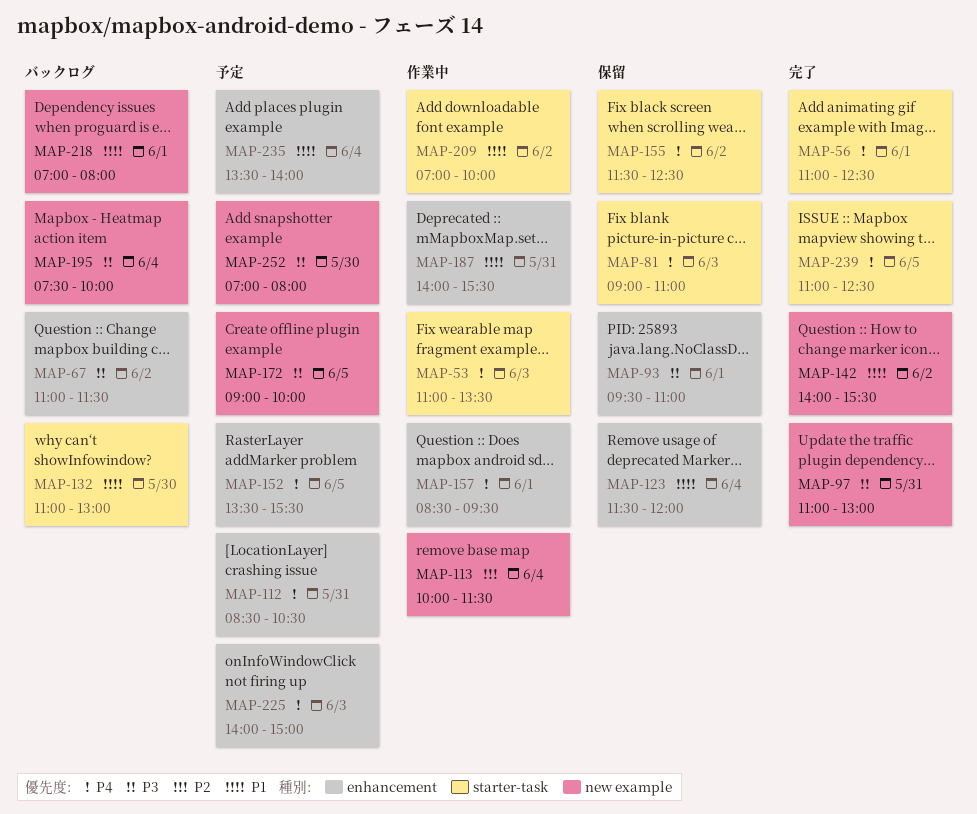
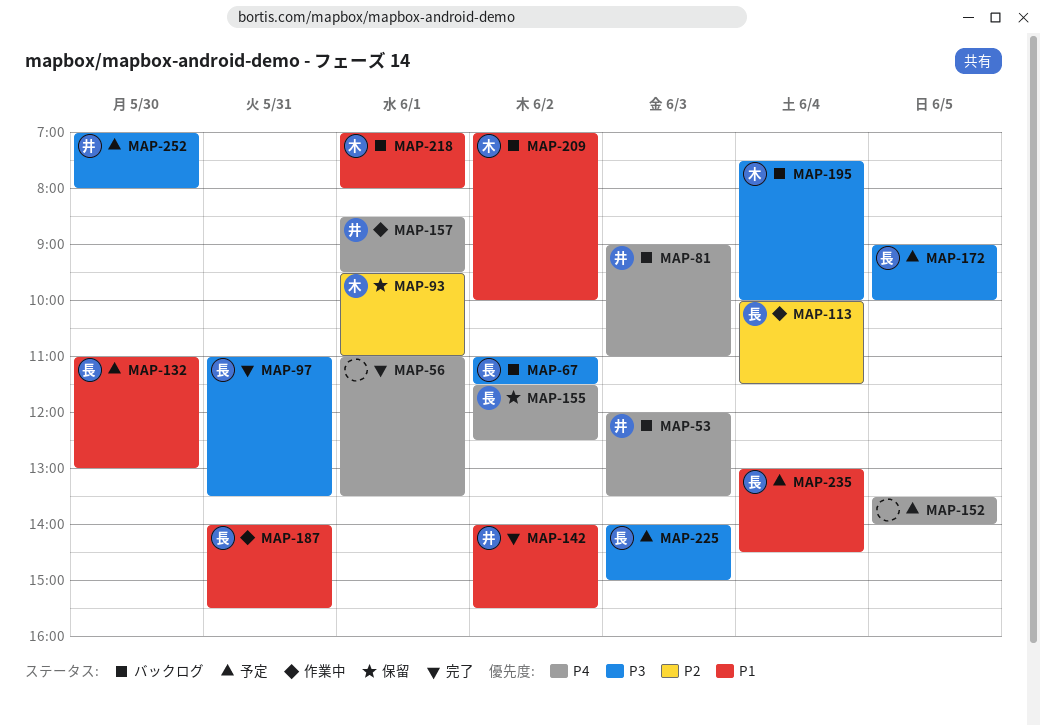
MAP-53, status: 作業中 -> バックログ
MAP-53, begins: 11:00 -> 12:00
MAP-56, ends: 12:30 -> 13:30
MAP-81, status: 保留 -> バックログ
MAP-93, priority: P3 -> P2
MAP-97, ends: 13:00 -> 13:30
MAP-112: present -> none
MAP-123: present -> none
MAP-132, status: バックログ -> 予定
MAP-152, ends: 15:30 -> 14:00
MAP-209, status: 作業中 -> バックログ
MAP-225, priority: P4 -> P3
MAP-235, begins: 13:30 -> 13:00
MAP-235, ends: 14:00 -> 14:30
MAP-239: present -> none

